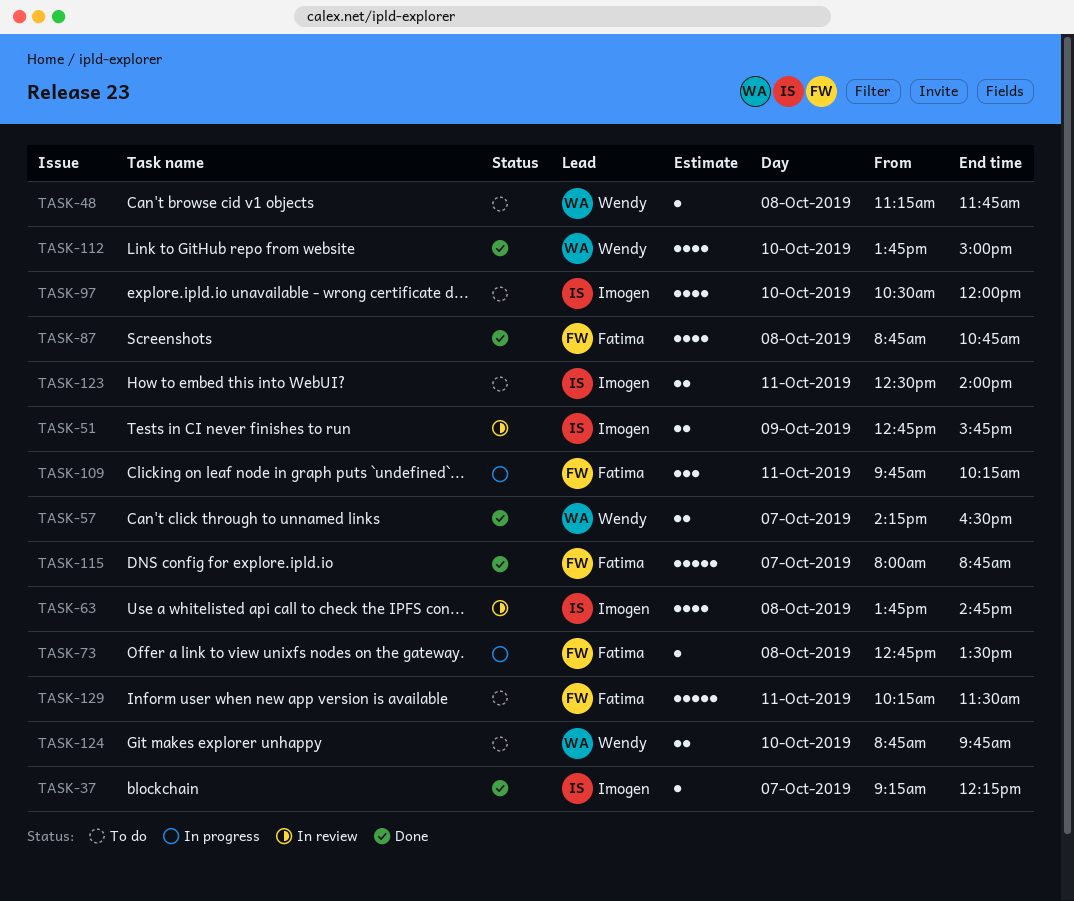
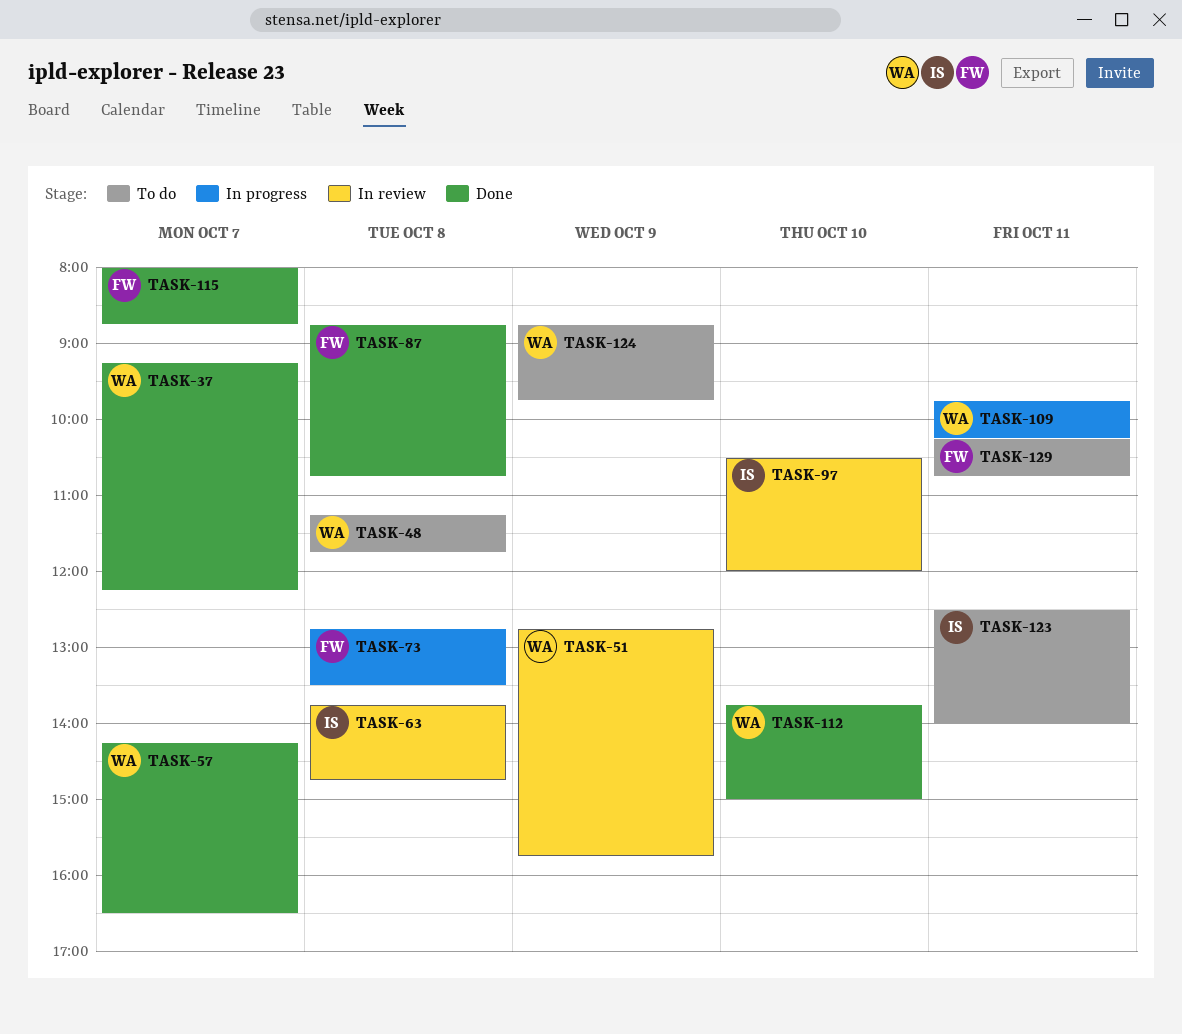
TASK-37, owner: Imogen -> Wendy
TASK-51, owner: Imogen -> Wendy
TASK-97, status: To do -> In review
TASK-109, owner: Fatima -> Wendy
TASK-124, day: Oct 10 -> Oct 9
TASK-129, ends: 11:30 -> 10:45

